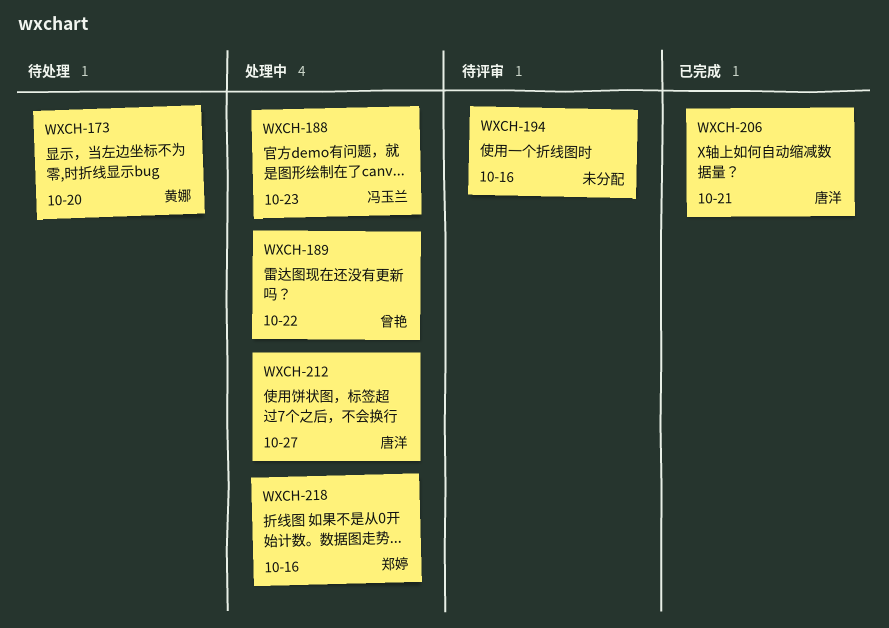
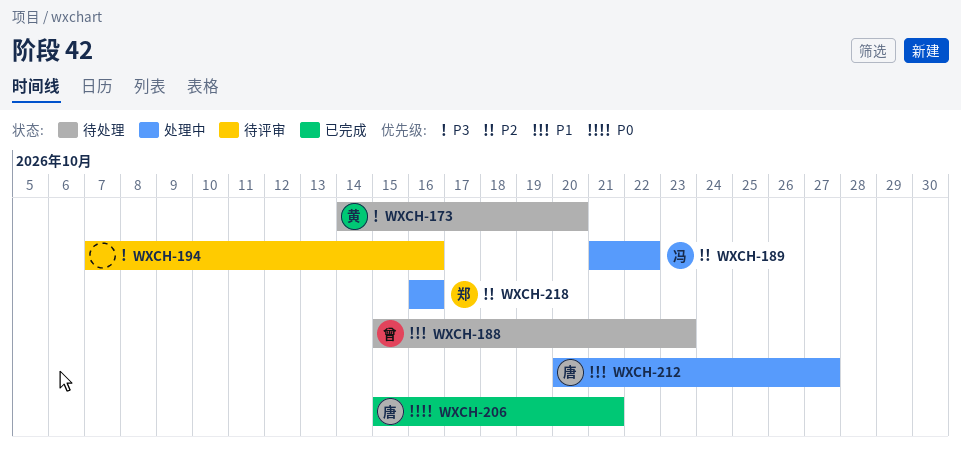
WXCH-188, status: 处理中 -> 待处理
WXCH-188, owner: 冯玉兰 -> 曾艳
WXCH-189, owner: 曾艳 -> 冯玉兰

